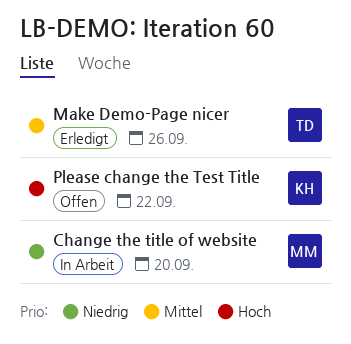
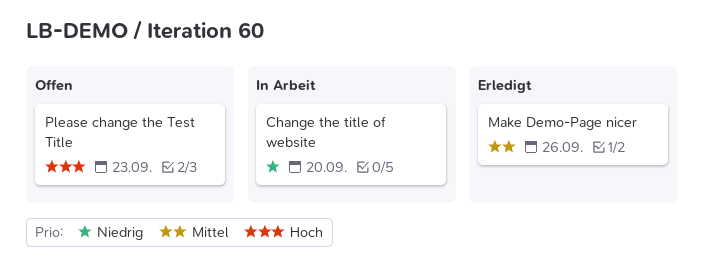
Please change the Test Title, due: Sep 22 -> Sep 23

